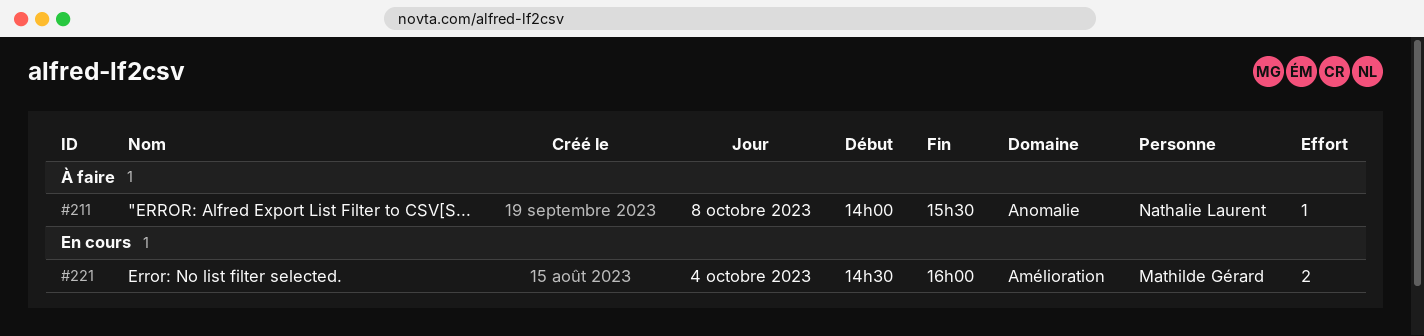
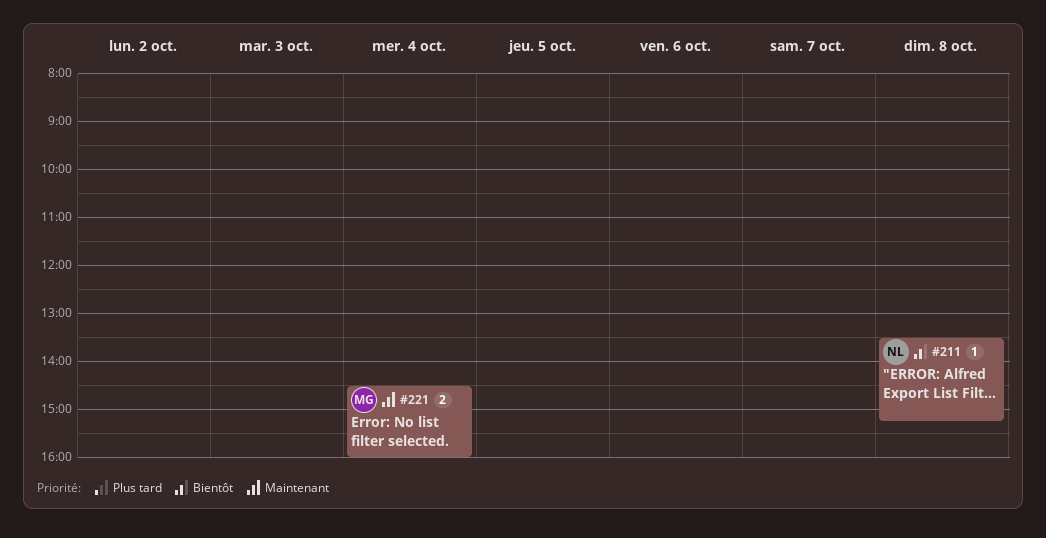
#211, begins: 14:00 -> 13:30
#211, ends: 15:30 -> 15:15

